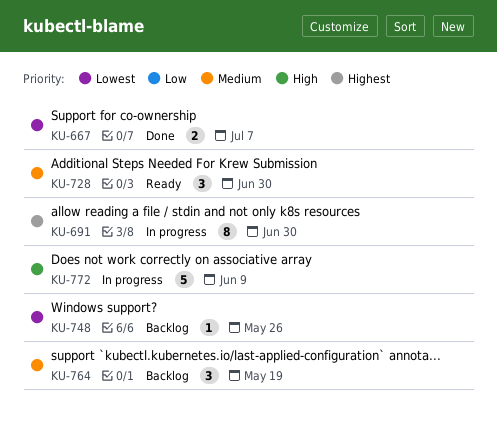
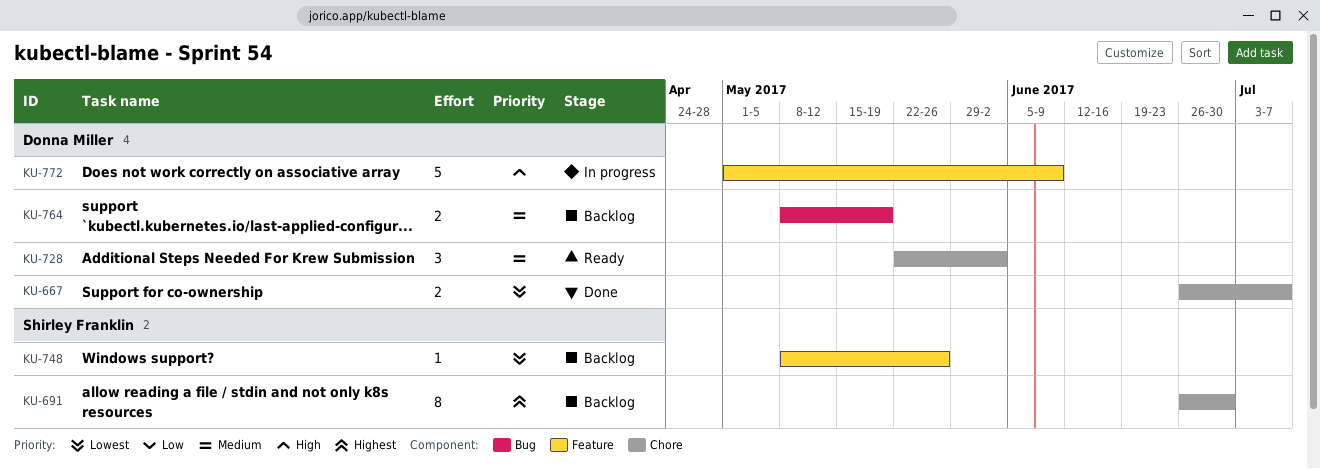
KU-691, status: In progress -> Backlog
KU-728, due: Jun 30 -> Jun 2
KU-764, estimate: 3 -> 2

